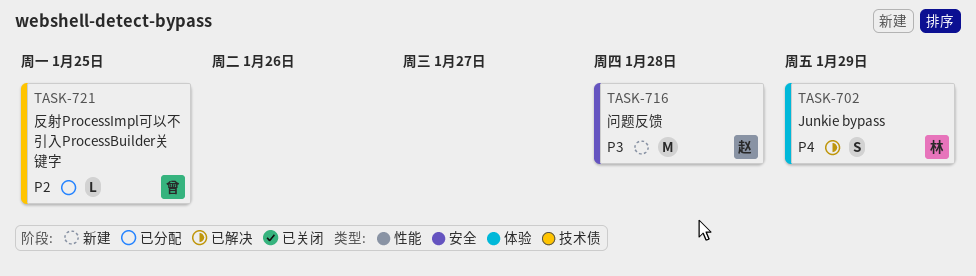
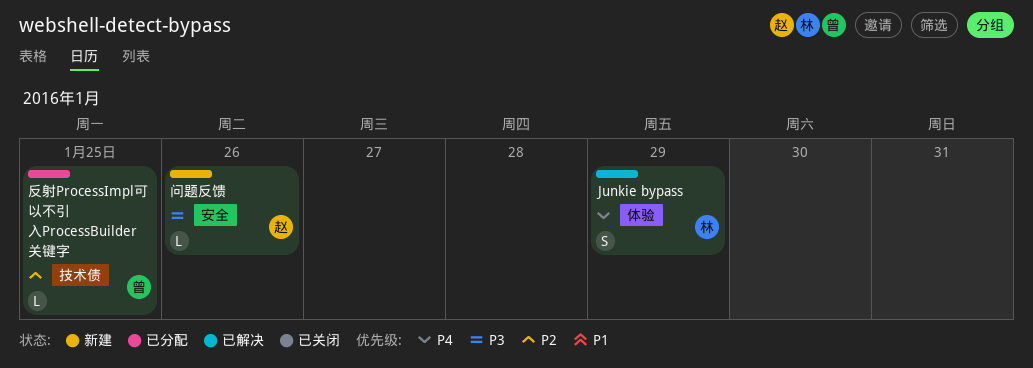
问题反馈, estimate: M -> L
问题反馈, due: Jan 28 -> Jan 26

